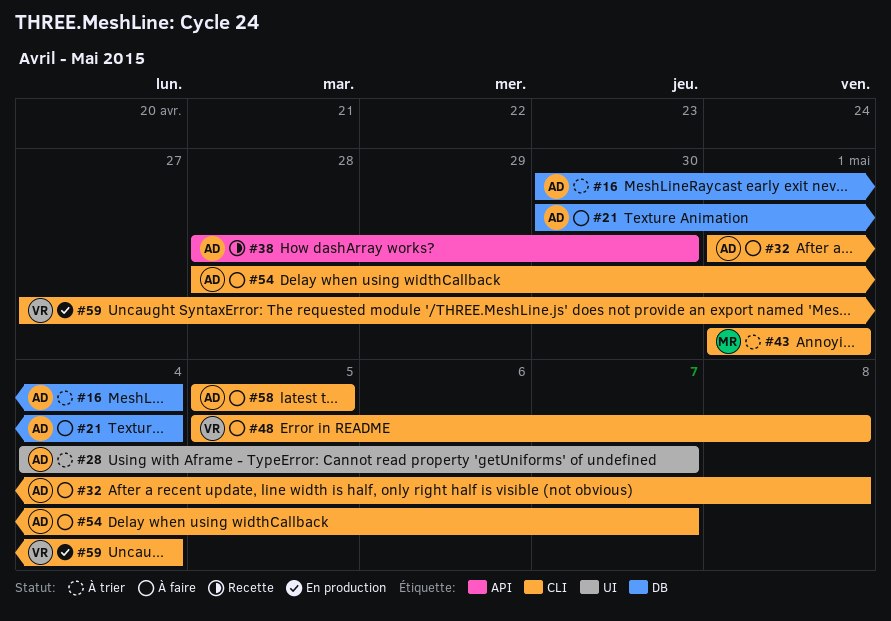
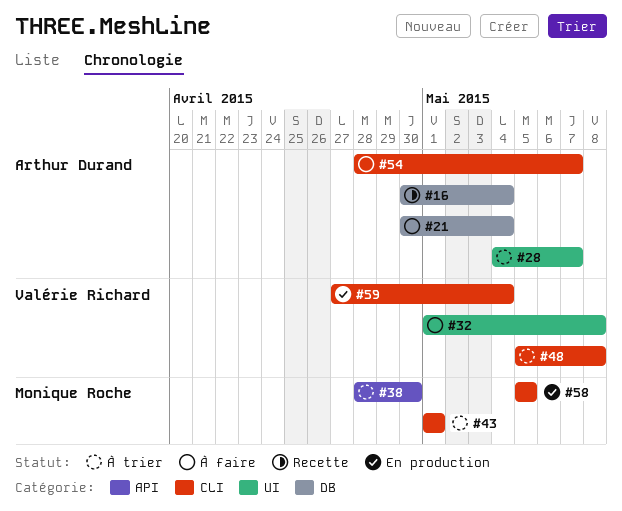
#16, status: À trier -> Recette
#32, owner: Arthur Durand -> Valérie Richard
#32, label: CLI -> UI
#38, status: Recette -> À trier
#38, owner: Arthur Durand -> Monique Roche
#48, status: À faire -> À trier
#58, status: À faire -> En production
#58, owner: Arthur Durand -> Monique Roche

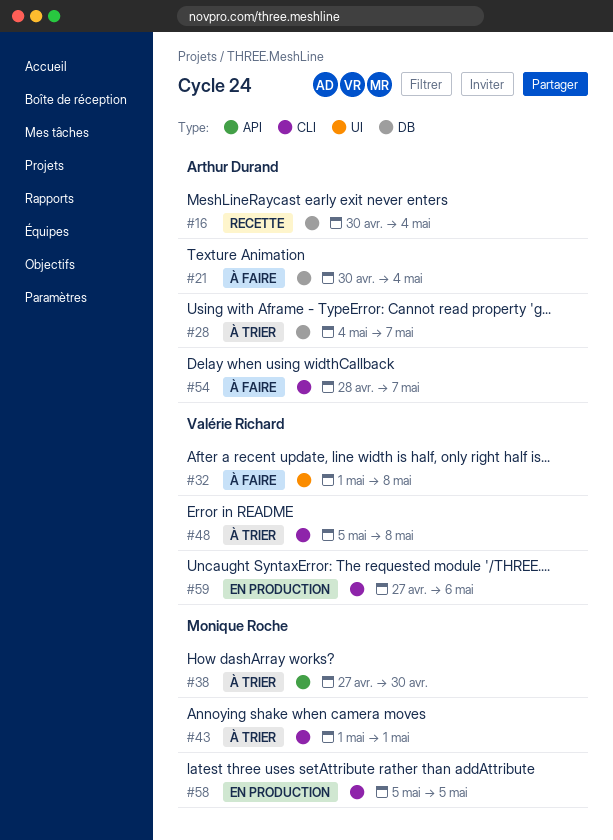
#28, label: UI -> DB
#38, start: Apr 28 -> Apr 27
#59, due: May 4 -> May 6

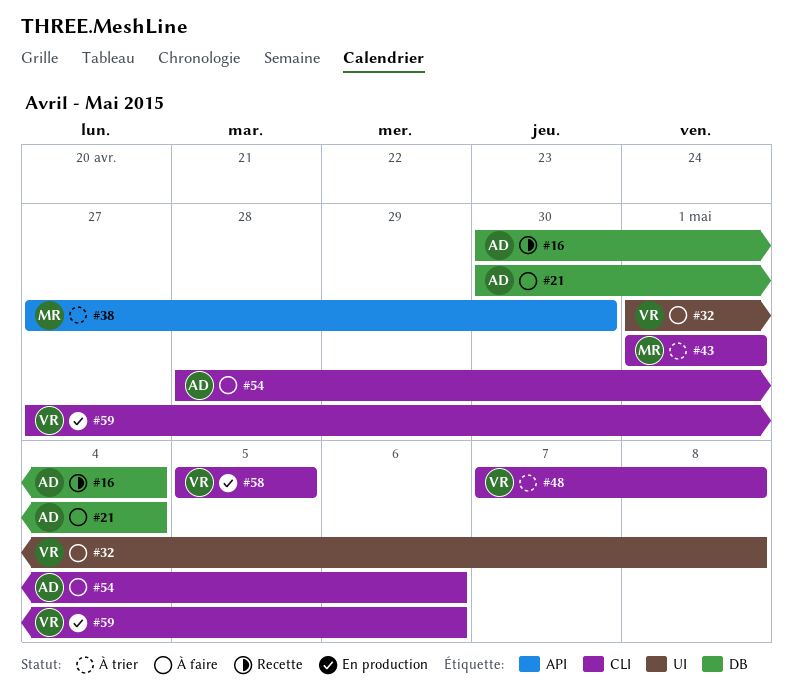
#28: present -> none
#48, start: May 5 -> May 7
#54, due: May 7 -> May 6
#58, owner: Monique Roche -> Valérie Richard

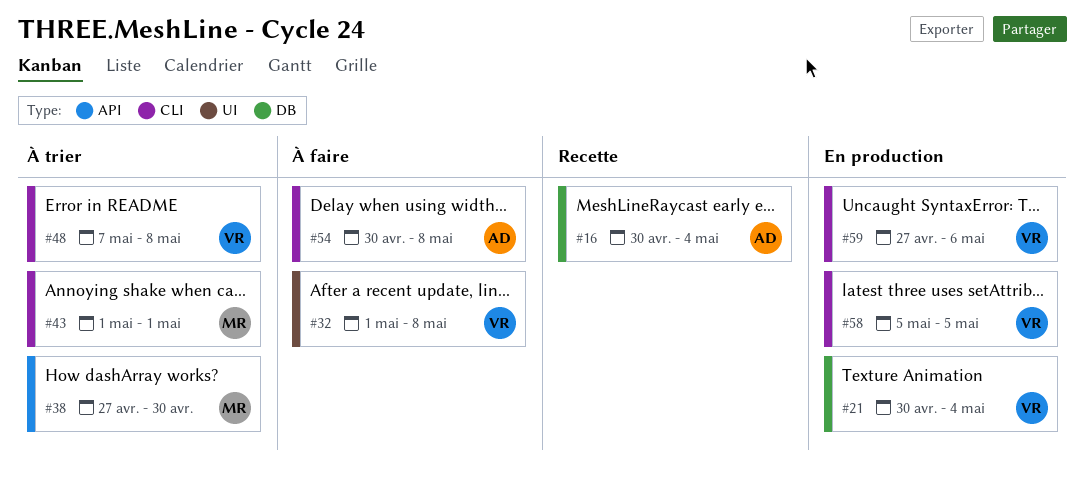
#21, status: À faire -> En production
#21, owner: AD -> VR
#54, start: Apr 28 -> Apr 30
#54, due: May 6 -> May 8

